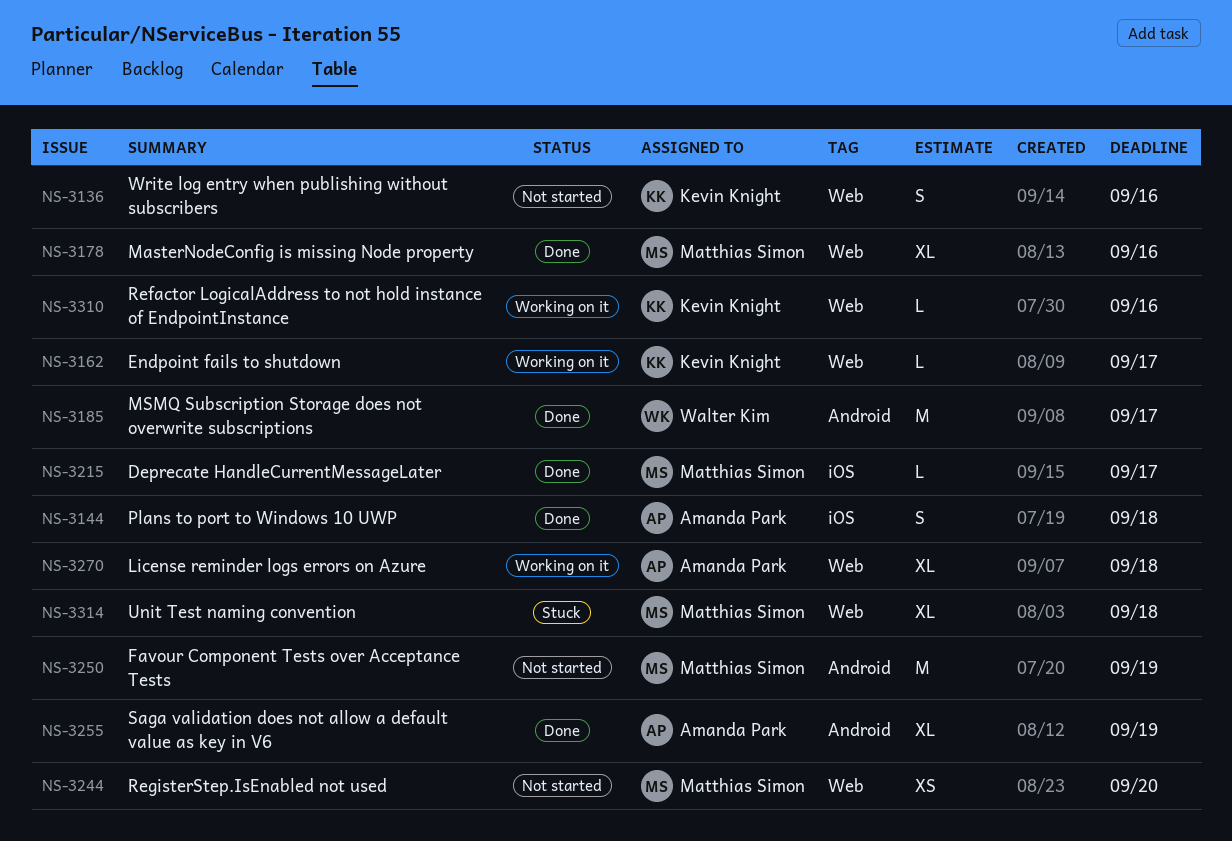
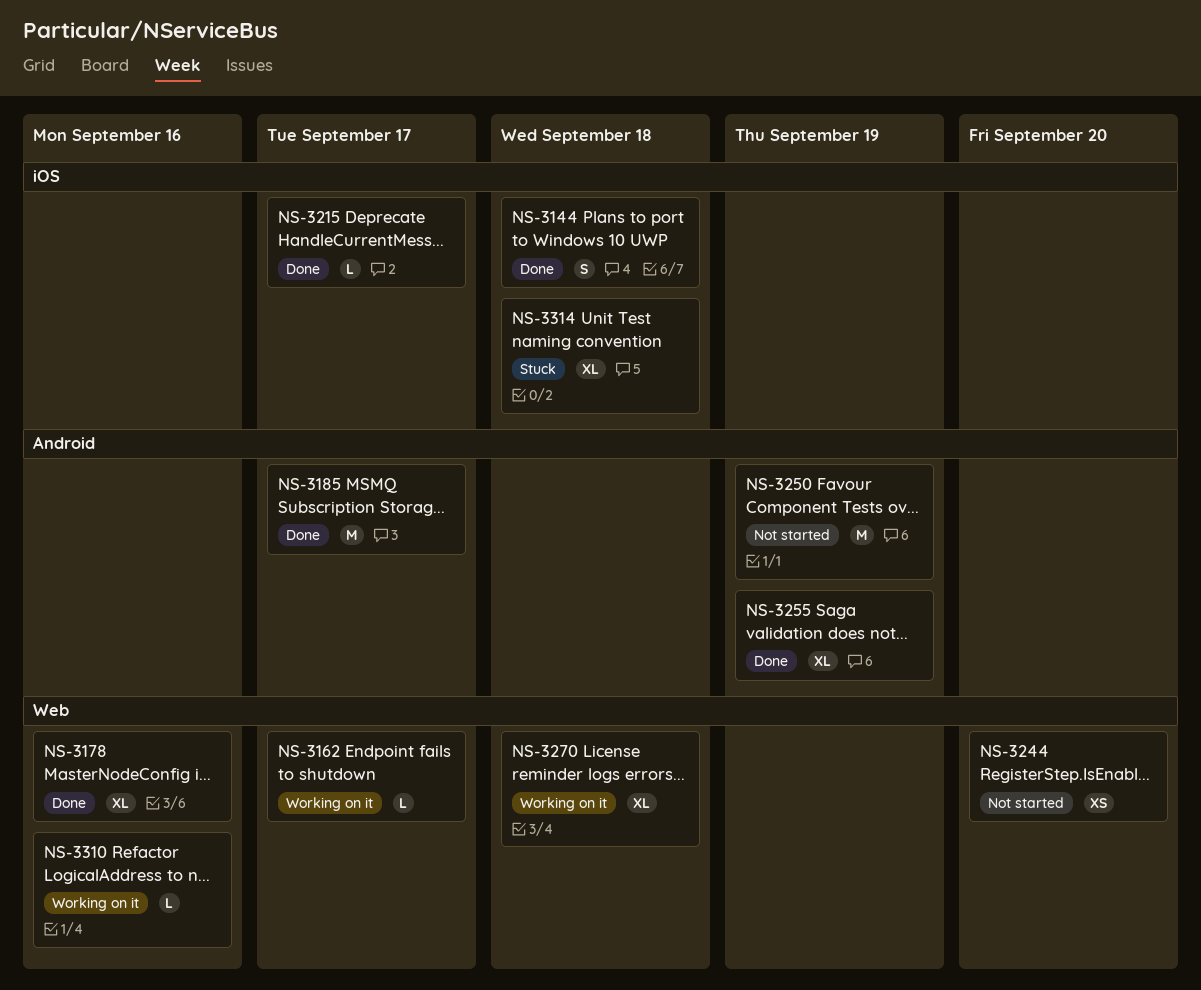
NS-3136: present -> none
NS-3314, label: Web -> iOS

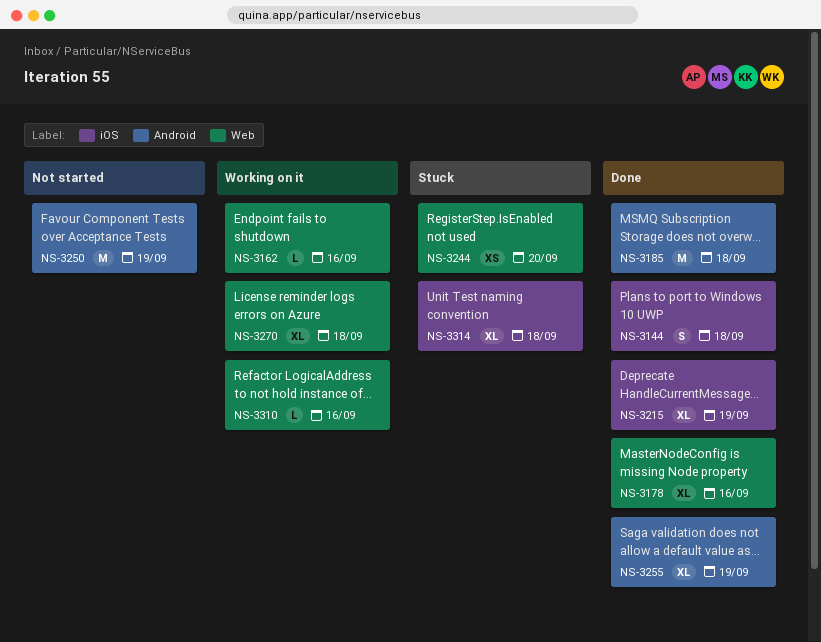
NS-3162, due: Sep 17 -> Sep 16
NS-3185, due: Sep 17 -> Sep 18
NS-3215, estimate: L -> XL
NS-3215, due: Sep 17 -> Sep 19
NS-3244, status: Not started -> Stuck

